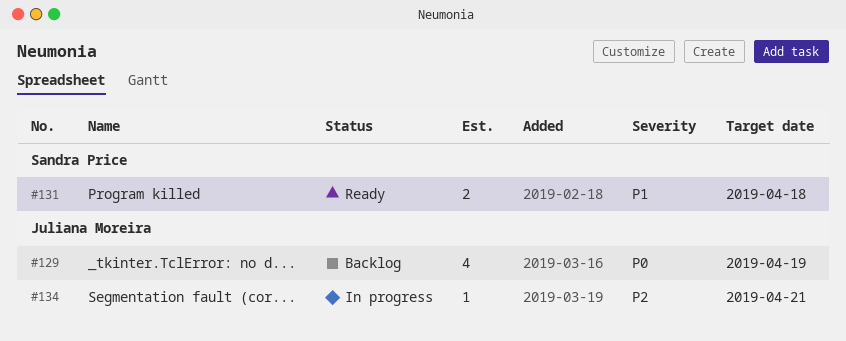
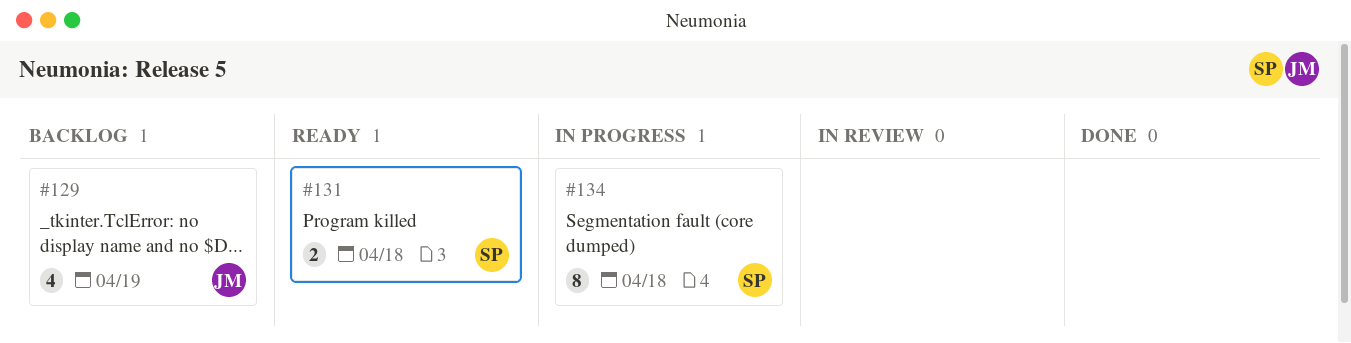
#134, owner: Juliana Moreira -> Sandra Price
#134, estimate: 1 -> 8
#134, due: Apr 21 -> Apr 18

